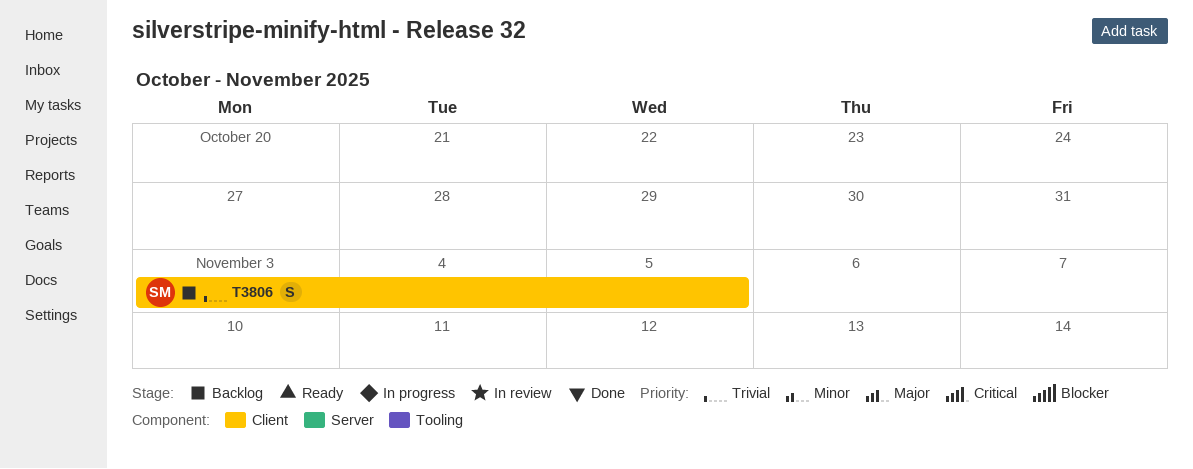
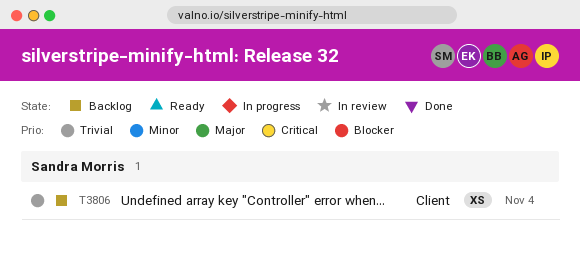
T3806, estimate: S -> XS
T3806, due: Nov 5 -> Nov 4

